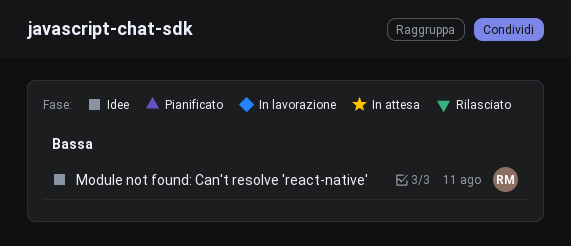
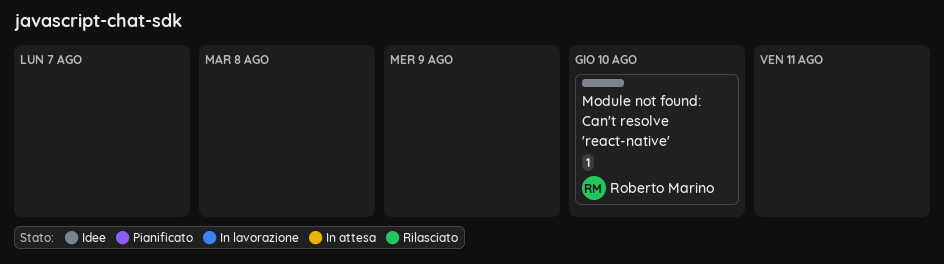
Module not found: Can't resolve 'react-native', due: Aug 11 -> Aug 10

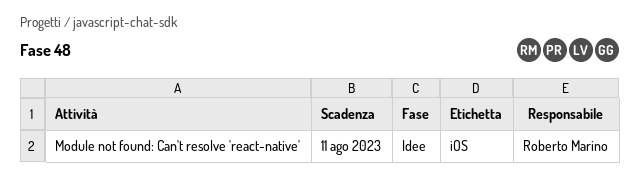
Module not found: Can't resolve 'react-native', due: Aug 10 -> Aug 11

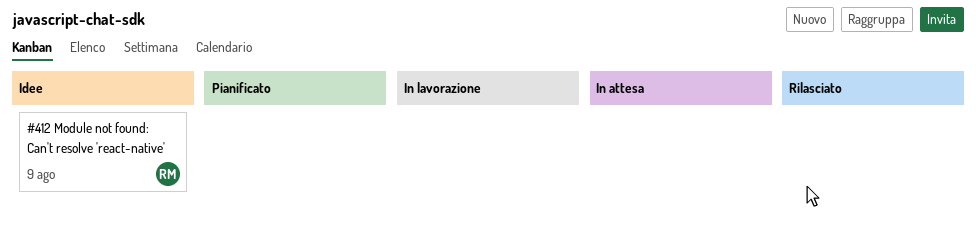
Module not found: Can't resolve 'react-native', due: Aug 11 -> Aug 9

